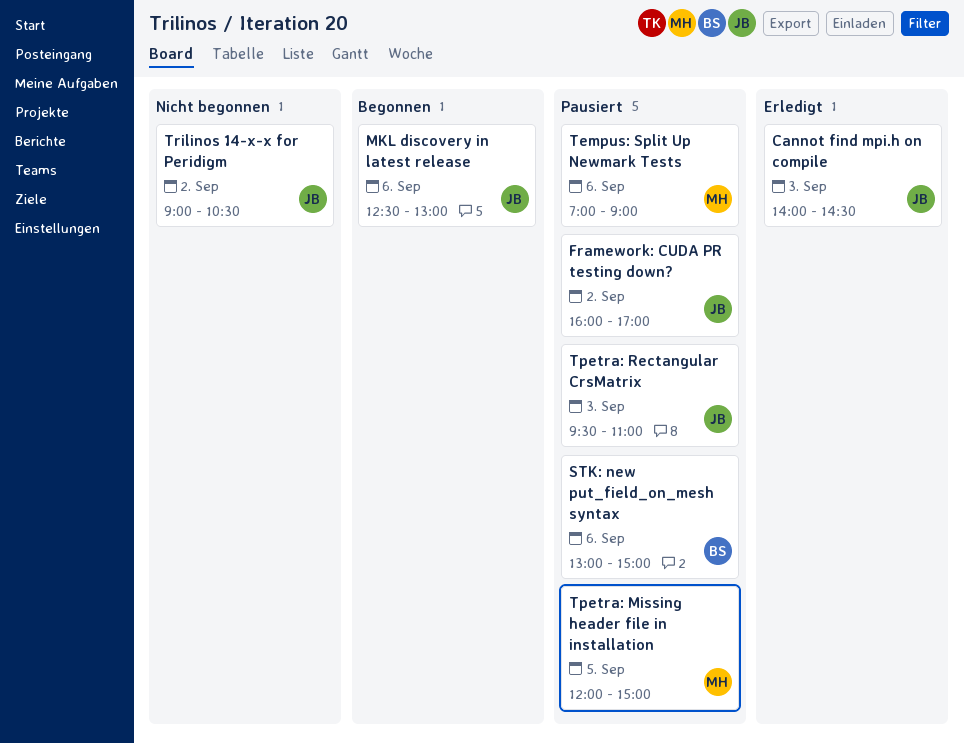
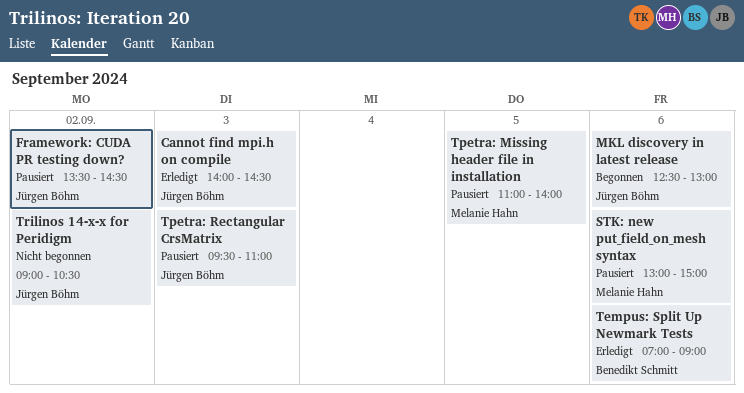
Framework: CUDA PR testing down?, begins: 16:00 -> 13:30
Framework: CUDA PR testing down?, ends: 17:00 -> 14:30
STK: new put_field_on_mesh syntax, owner: Benedikt Schmitt -> Melanie Hahn
Tempus: Split Up Newmark Tests, status: Pausiert -> Erledigt
Tempus: Split Up Newmark Tests, owner: Melanie Hahn -> Benedikt Schmitt
Tpetra: Missing header file in installation, begins: 12:00 -> 11:00
Tpetra: Missing header file in installation, ends: 15:00 -> 14:00

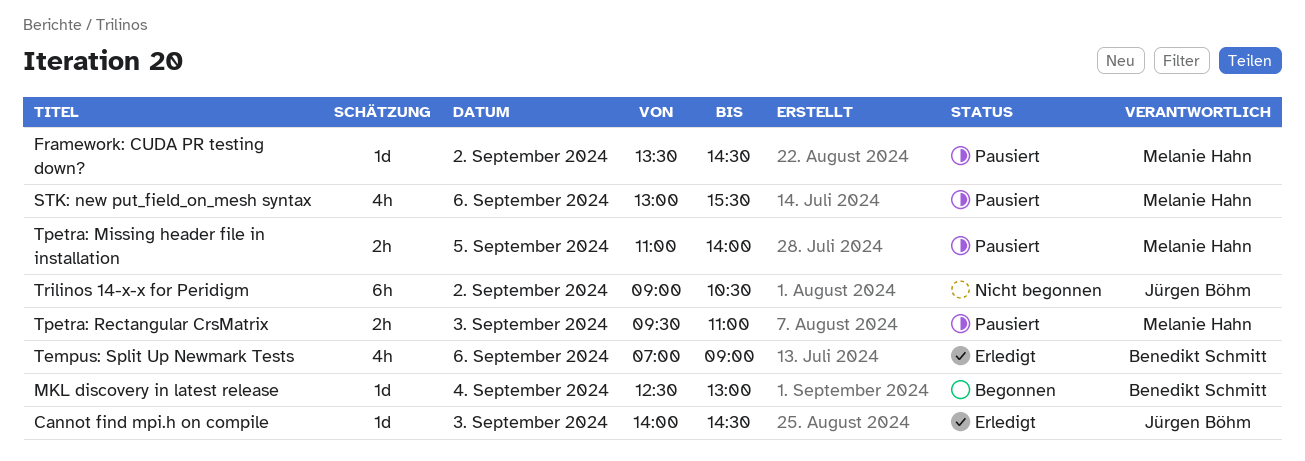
Framework: CUDA PR testing down?, owner: Jürgen Böhm -> Melanie Hahn
MKL discovery in latest release, owner: Jürgen Böhm -> Benedikt Schmitt
MKL discovery in latest release, day: Sep 6 -> Sep 4
STK: new put_field_on_mesh syntax, ends: 15:00 -> 15:30
Tpetra: Rectangular CrsMatrix, owner: Jürgen Böhm -> Melanie Hahn

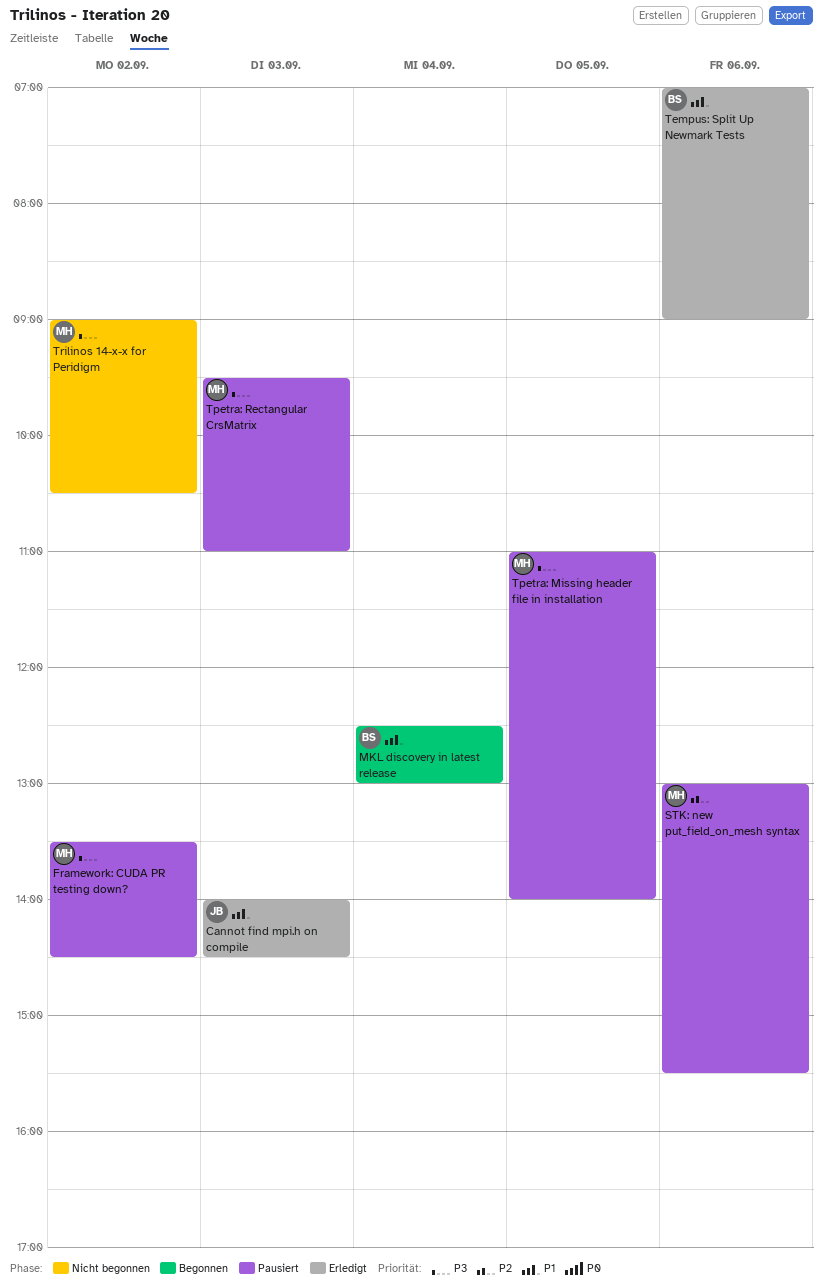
Trilinos 14-x-x for Peridigm, owner: Jürgen Böhm -> Melanie Hahn

